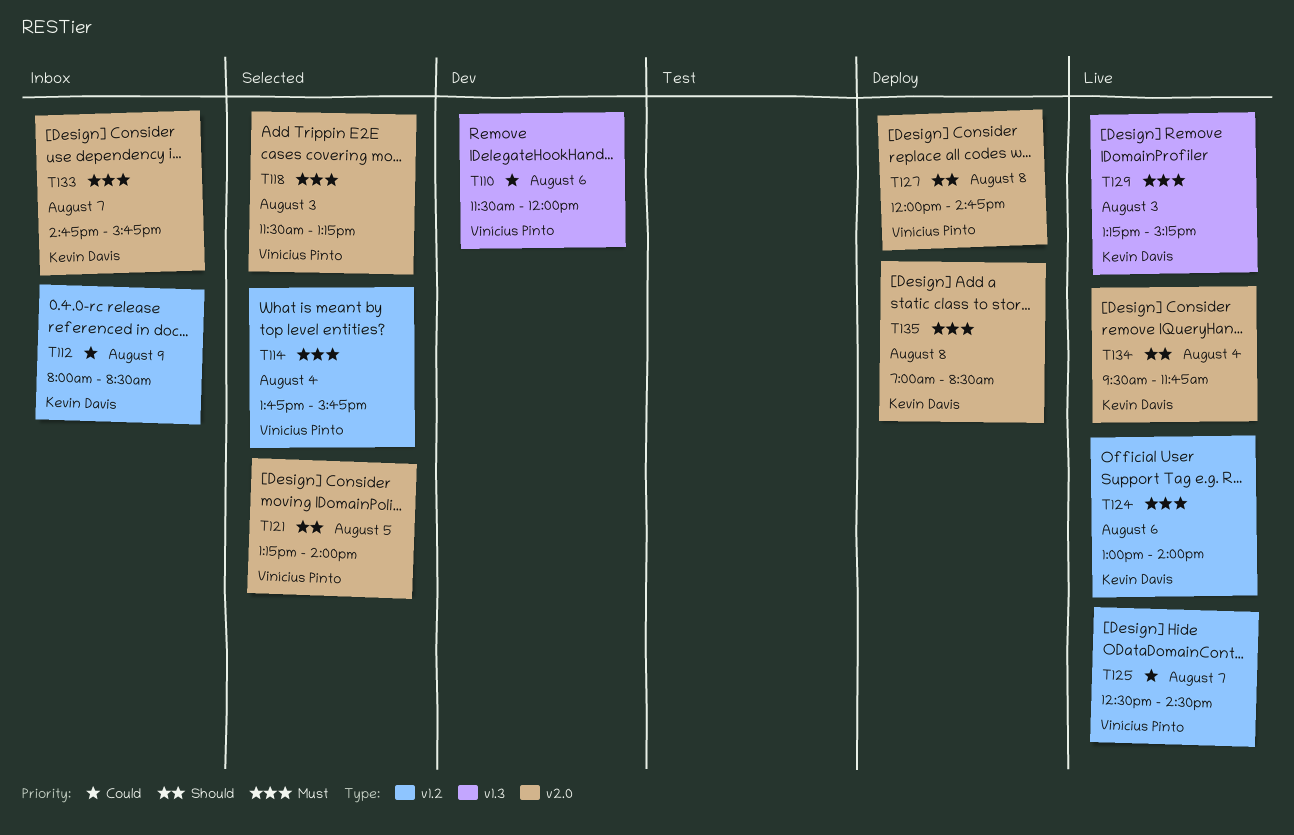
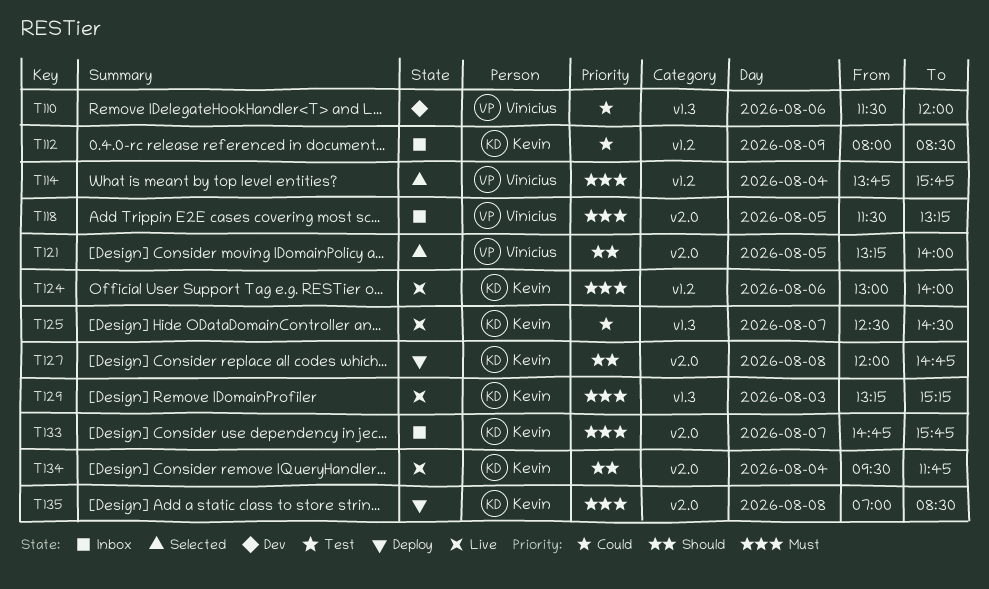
T118, status: Selected -> Inbox
T118, day: Aug 3 -> Aug 5
T125, owner: Vinícius Pinto -> Kevin Davis
T125, label: v1.2 -> v1.3
T127, owner: Vinícius Pinto -> Kevin Davis

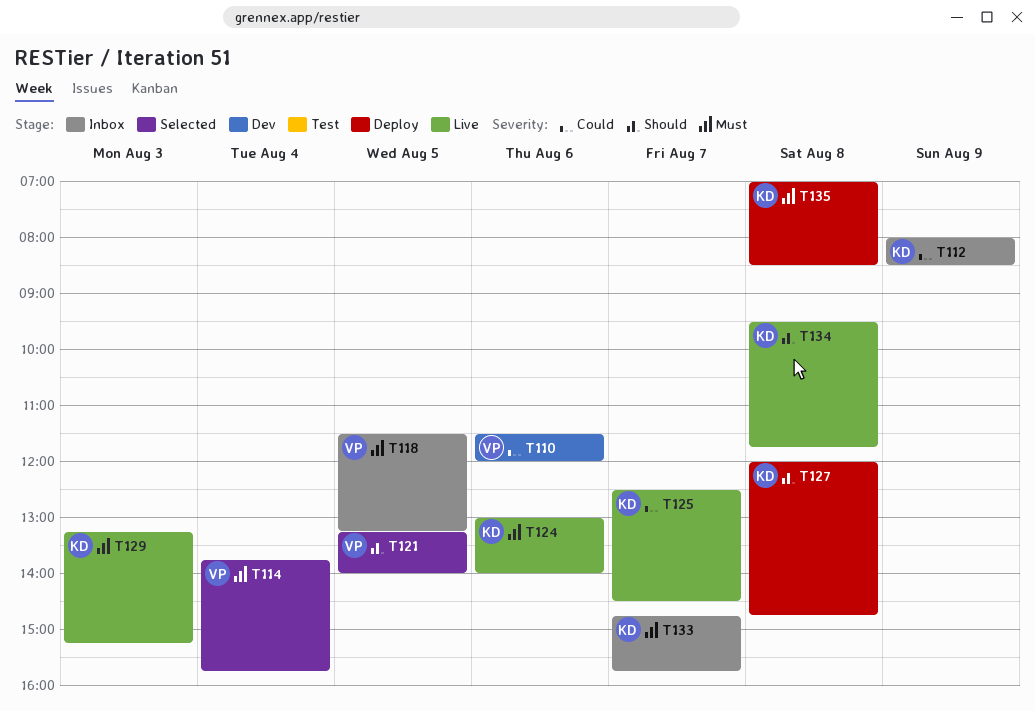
T134, day: Aug 4 -> Aug 8

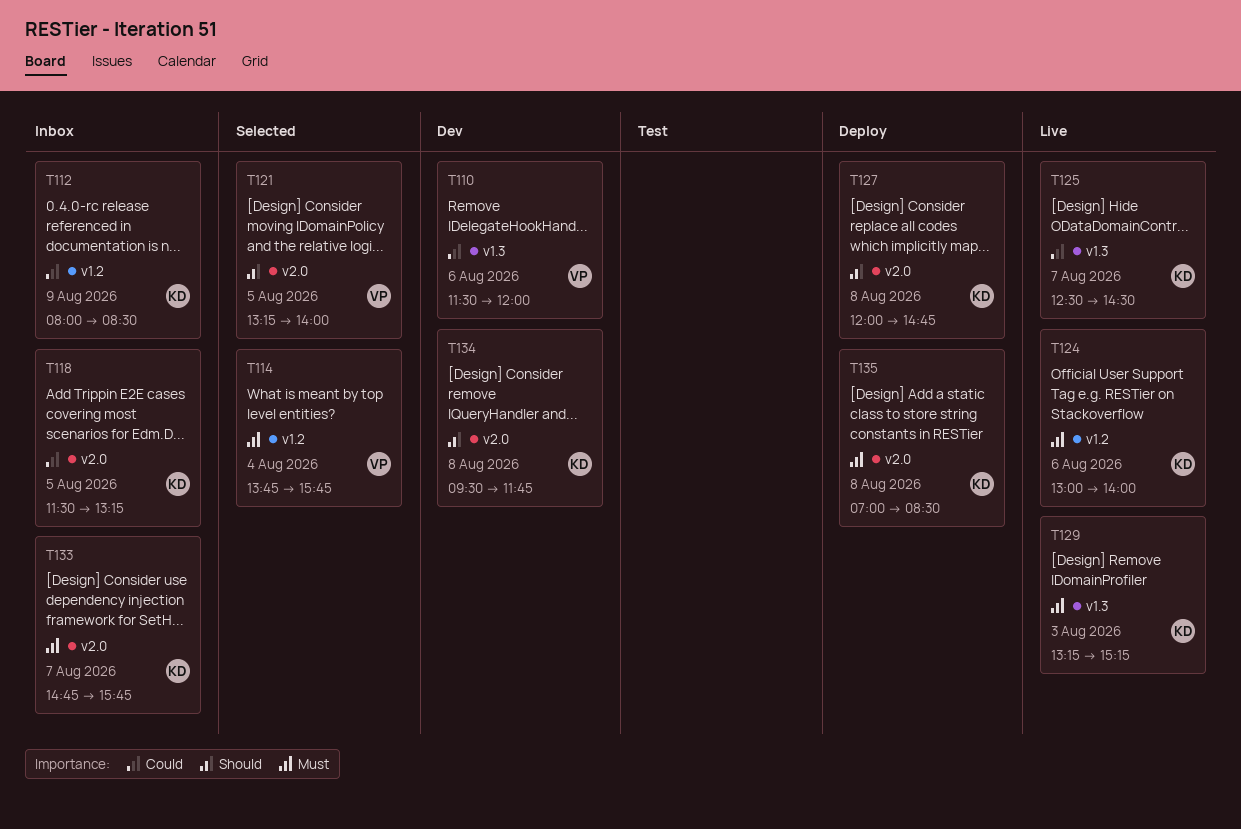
T118, owner: VP -> KD
T118, priority: Must -> Could
T134, status: Live -> Dev

